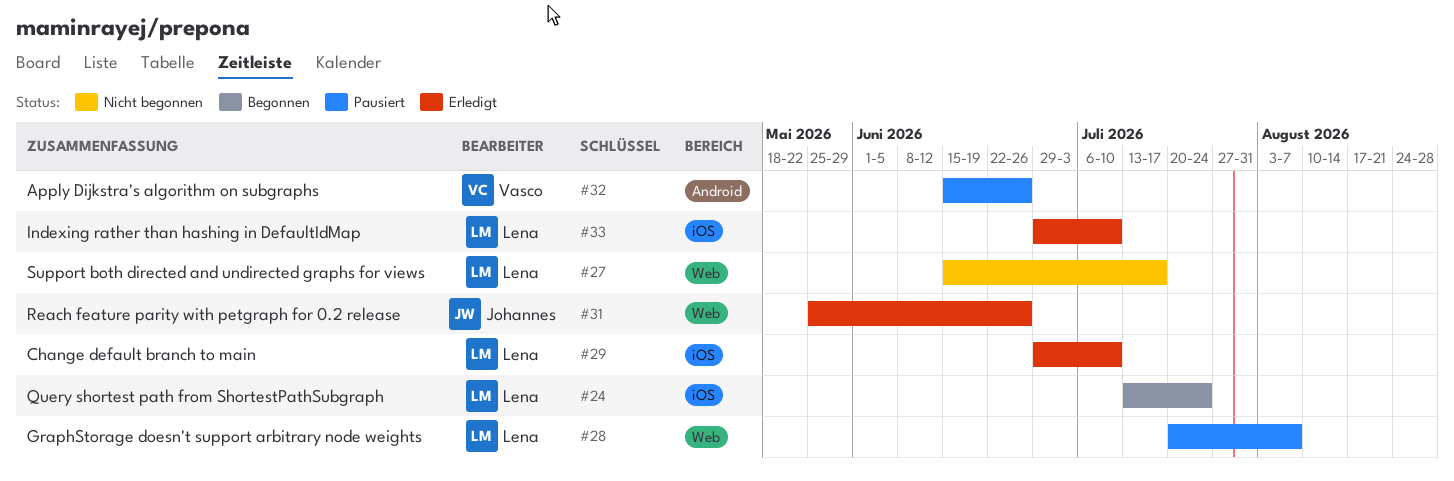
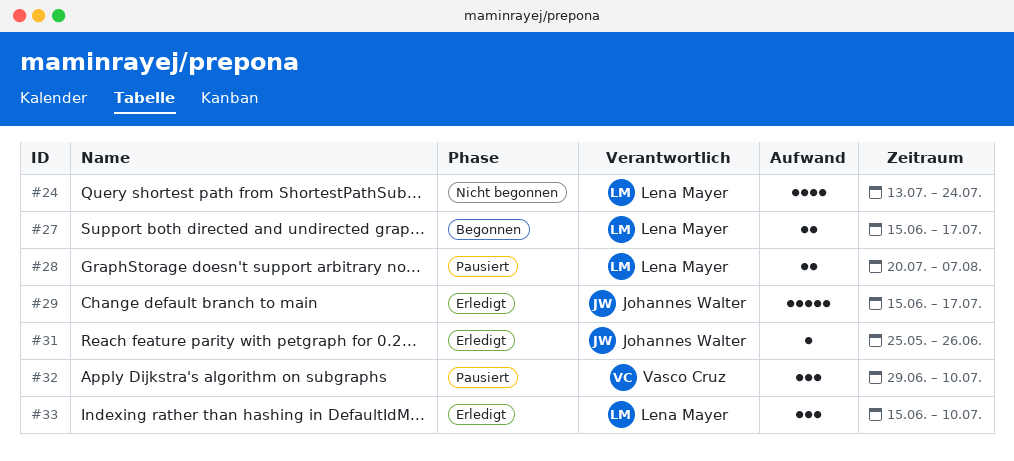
#24, status: Begonnen -> Nicht begonnen
#27, status: Nicht begonnen -> Begonnen
#29, owner: Lena Mayer -> Johannes Walter
#29, start: Jun 29 -> Jun 15
#29, due: Jul 10 -> Jul 17
#32, start: Jun 15 -> Jun 29
#32, due: Jun 26 -> Jul 10
#33, start: Jun 29 -> Jun 15

